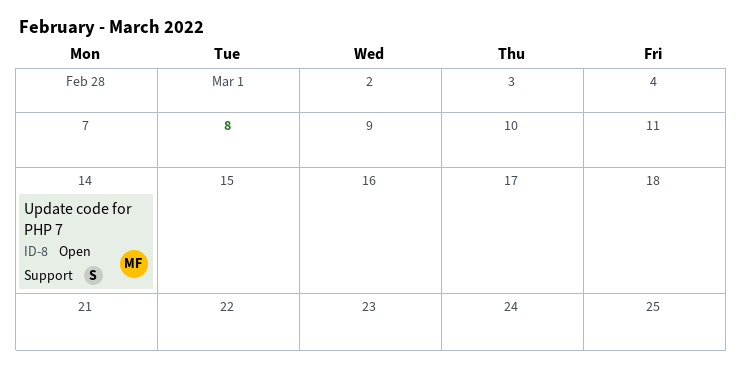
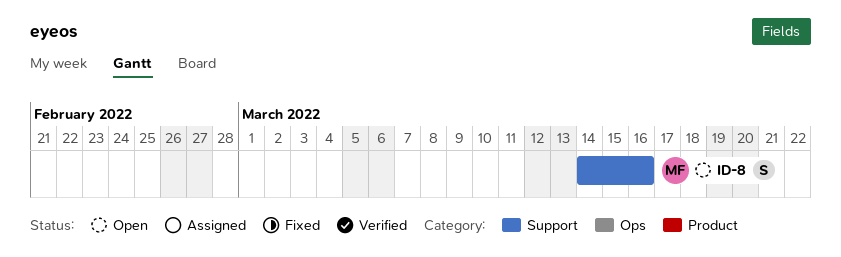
ID-8, due: Mar 14 -> Mar 16

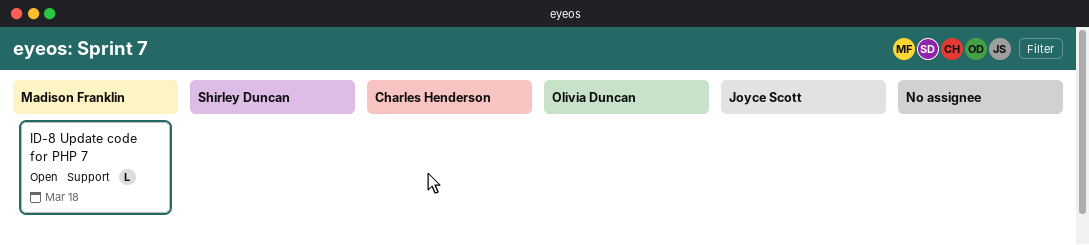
ID-8, estimate: S -> L
ID-8, due: Mar 16 -> Mar 18

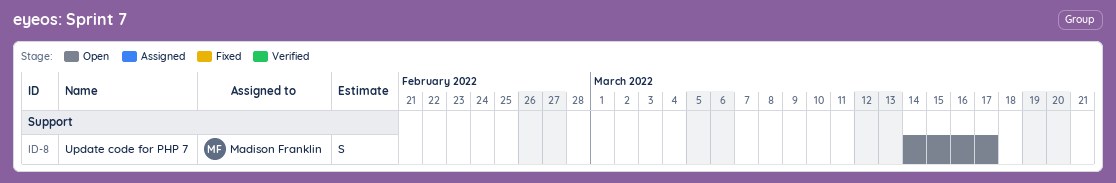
ID-8, estimate: L -> S
ID-8, due: Mar 18 -> Mar 17

